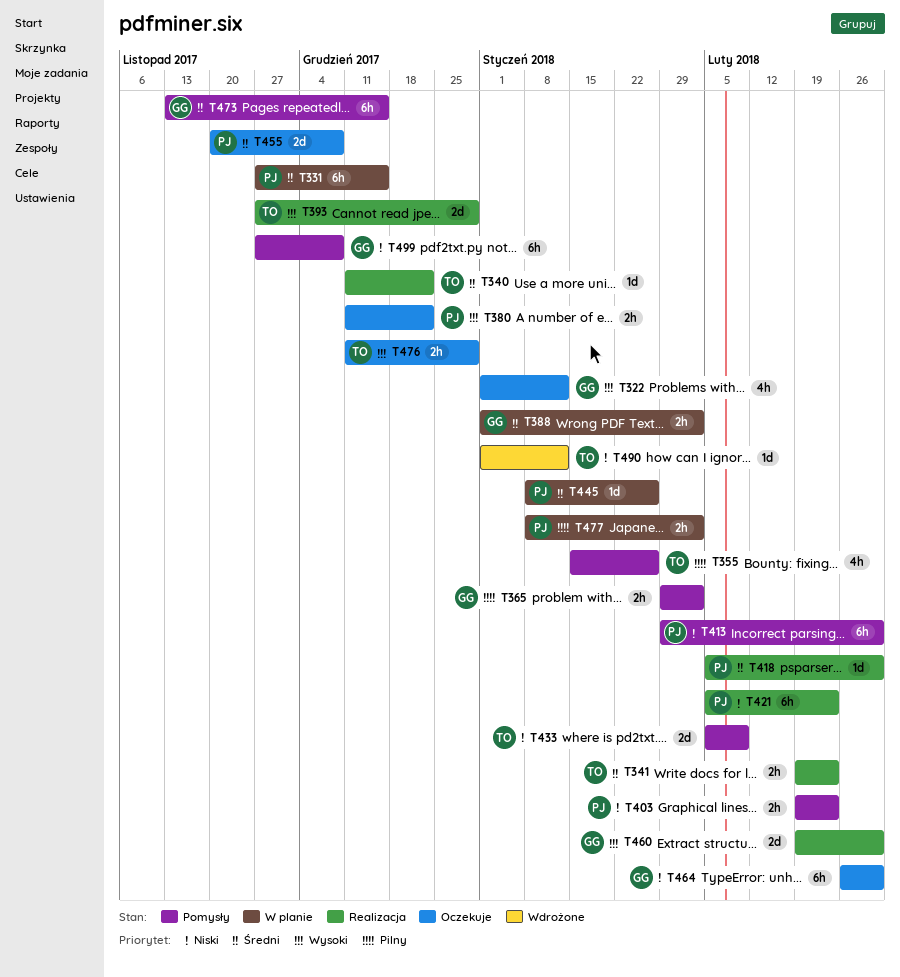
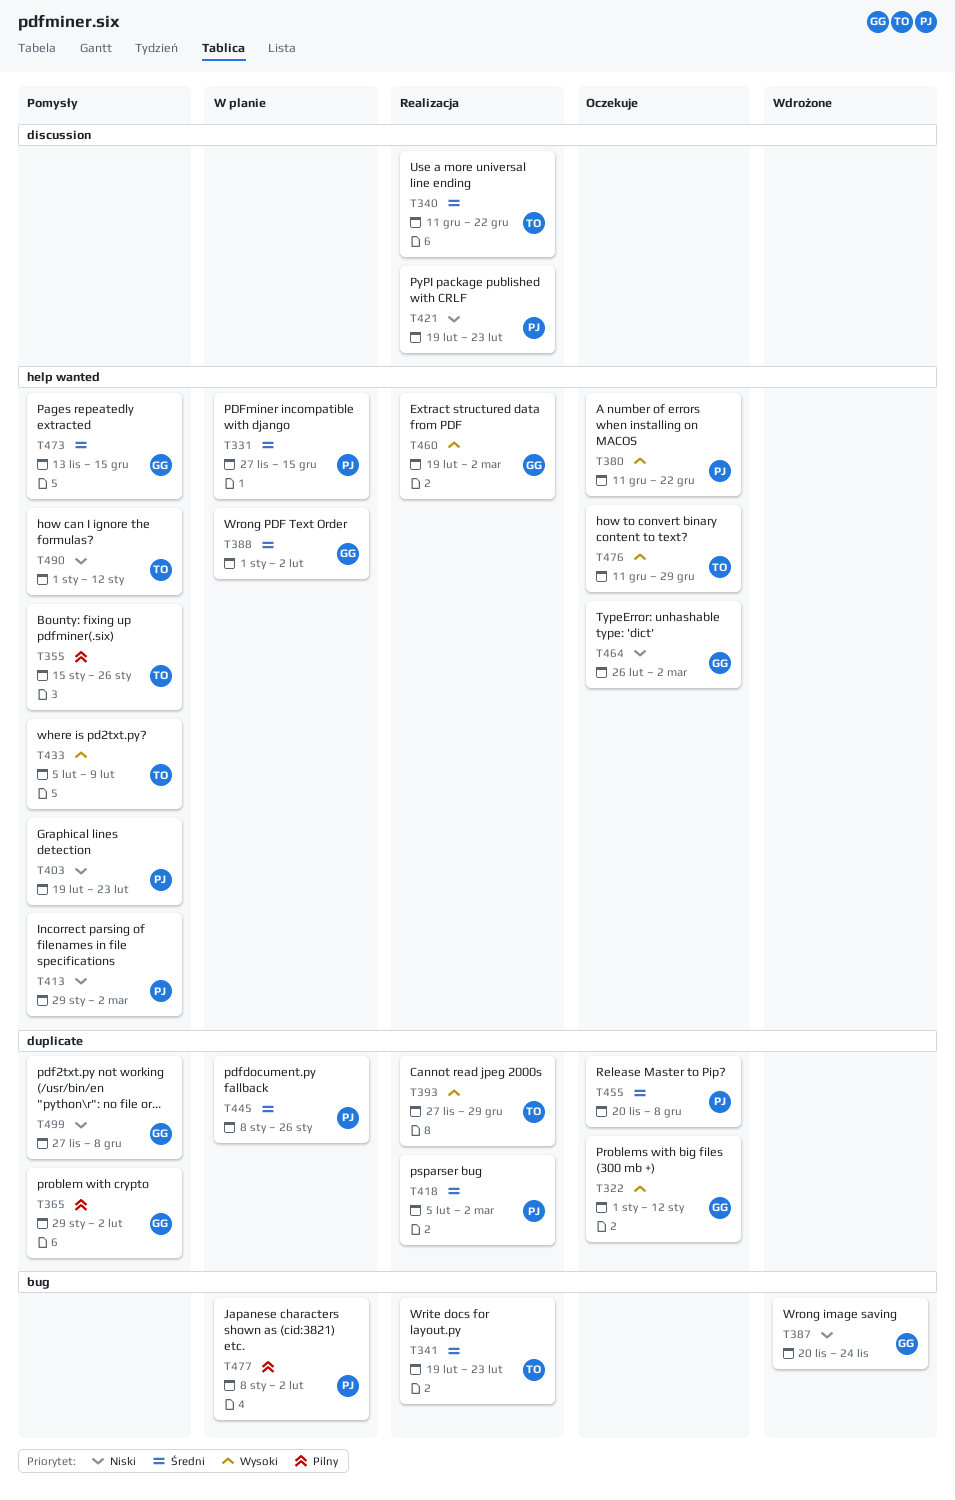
T387: none -> present
T421, start: Feb 5 -> Feb 19
T433, priority: Niski -> Wysoki
T490, status: Wdrożone -> Pomysły

